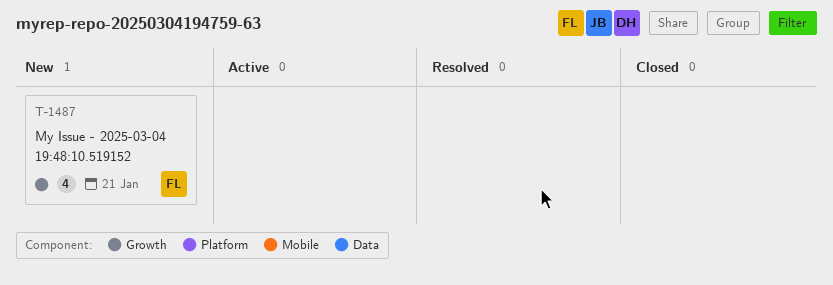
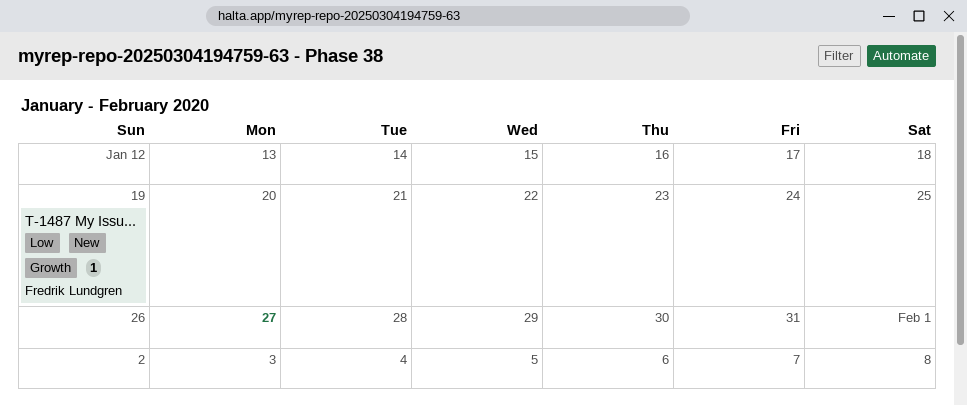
T-1487, estimate: 4 -> 1
T-1487, due: Jan 21 -> Jan 19

